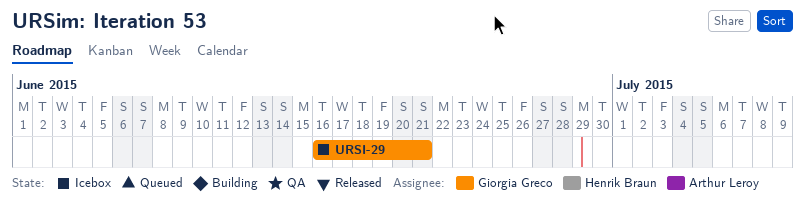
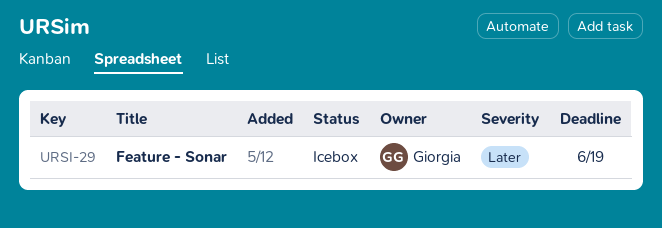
URSI-29, due: Jun 21 -> Jun 19

